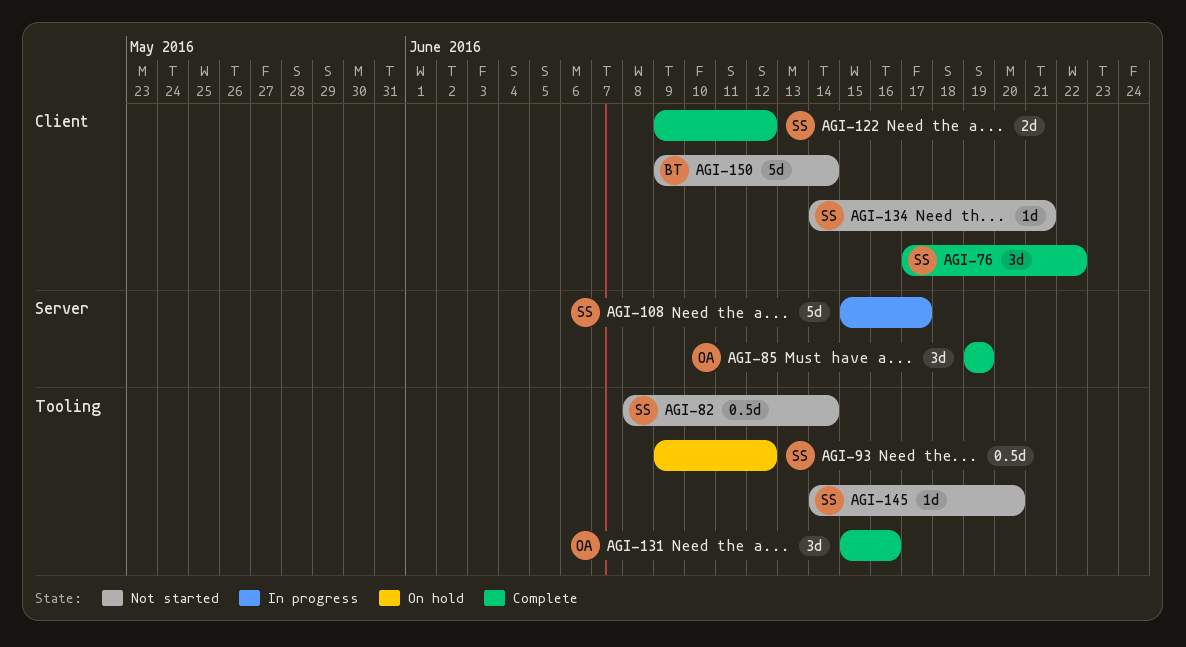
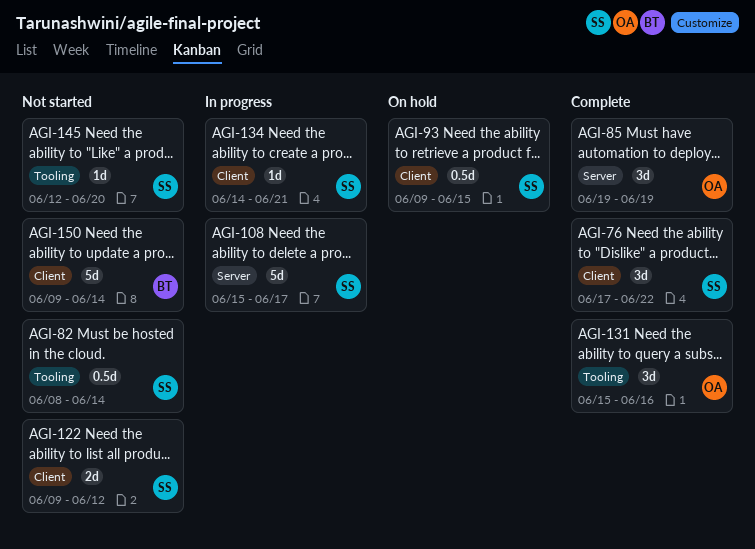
AGI-93, label: Tooling -> Client
AGI-93, due: Jun 12 -> Jun 15
AGI-122, status: Complete -> Not started
AGI-134, status: Not started -> In progress
AGI-145, start: Jun 14 -> Jun 12

